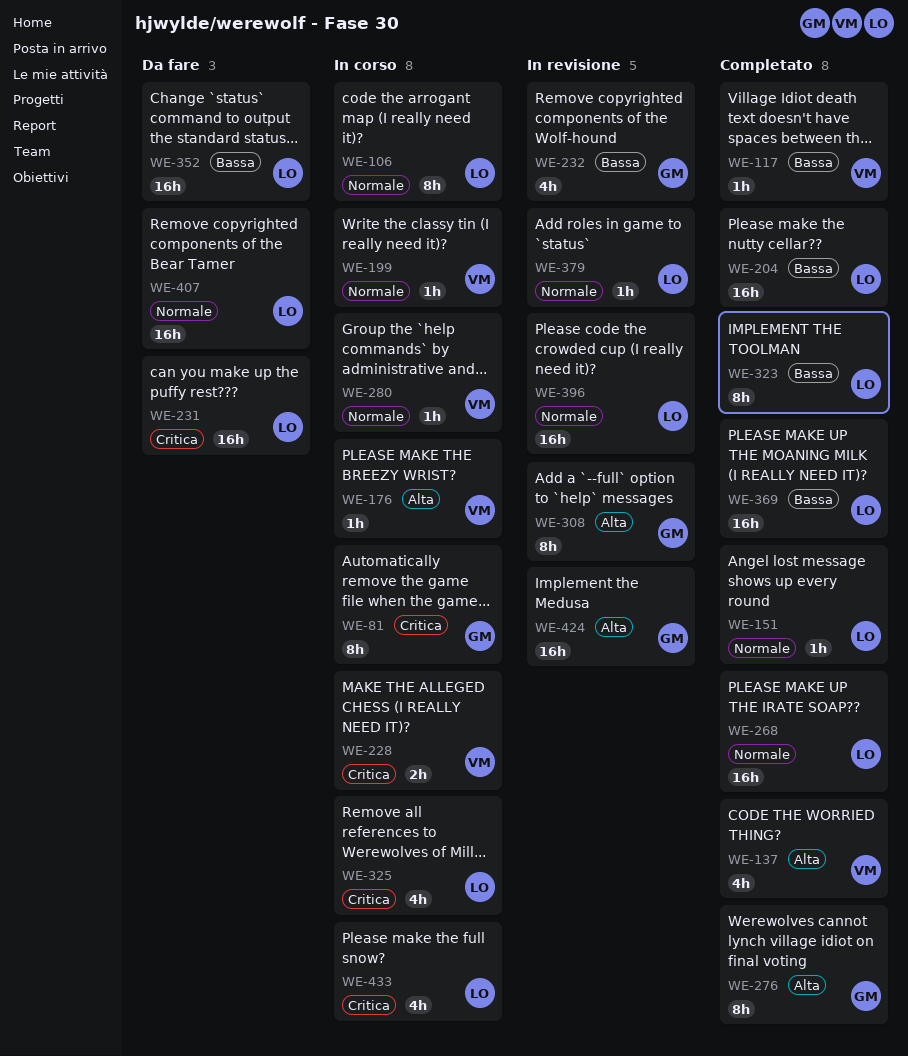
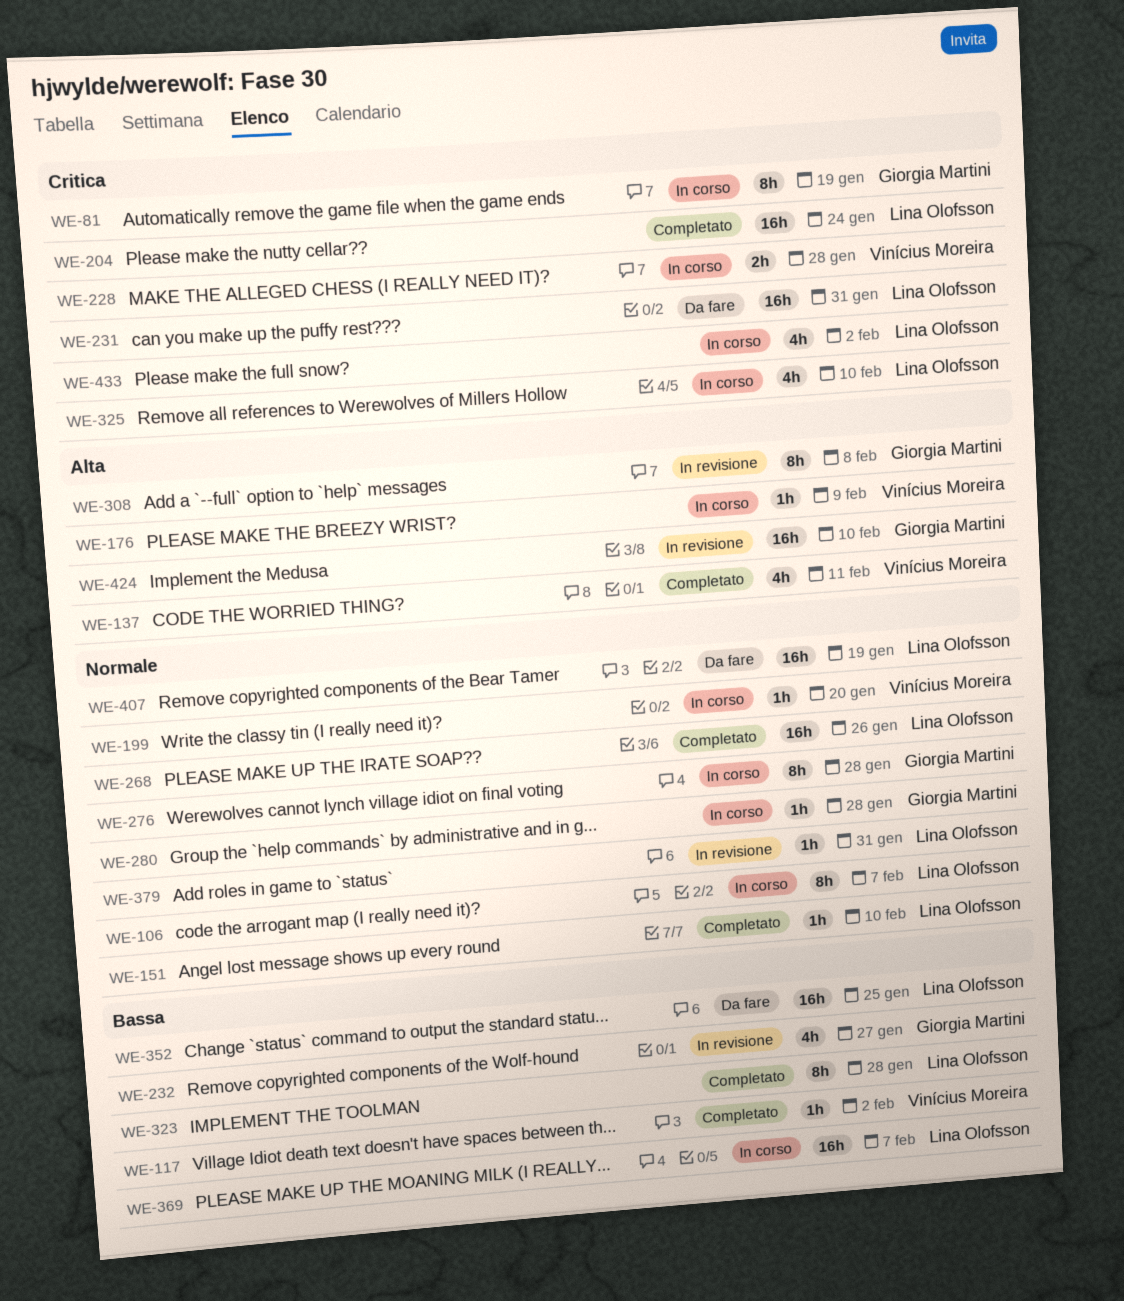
WE-204, priority: Bassa -> Critica
WE-276, status: Completato -> In corso
WE-276, priority: Alta -> Normale
WE-280, owner: Vinícius Moreira -> Giorgia Martini
WE-369, status: Completato -> In corso
WE-396: present -> none

